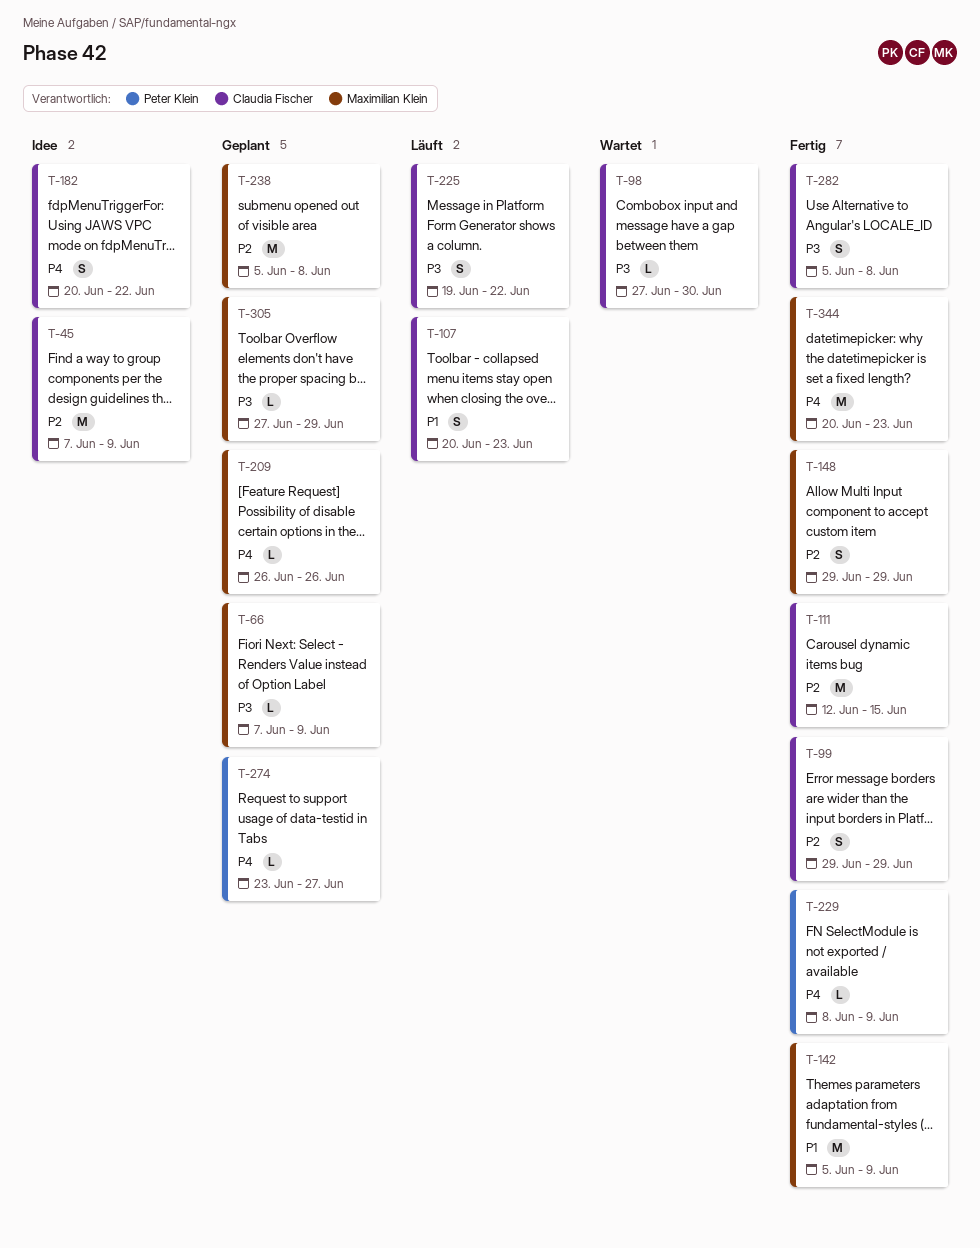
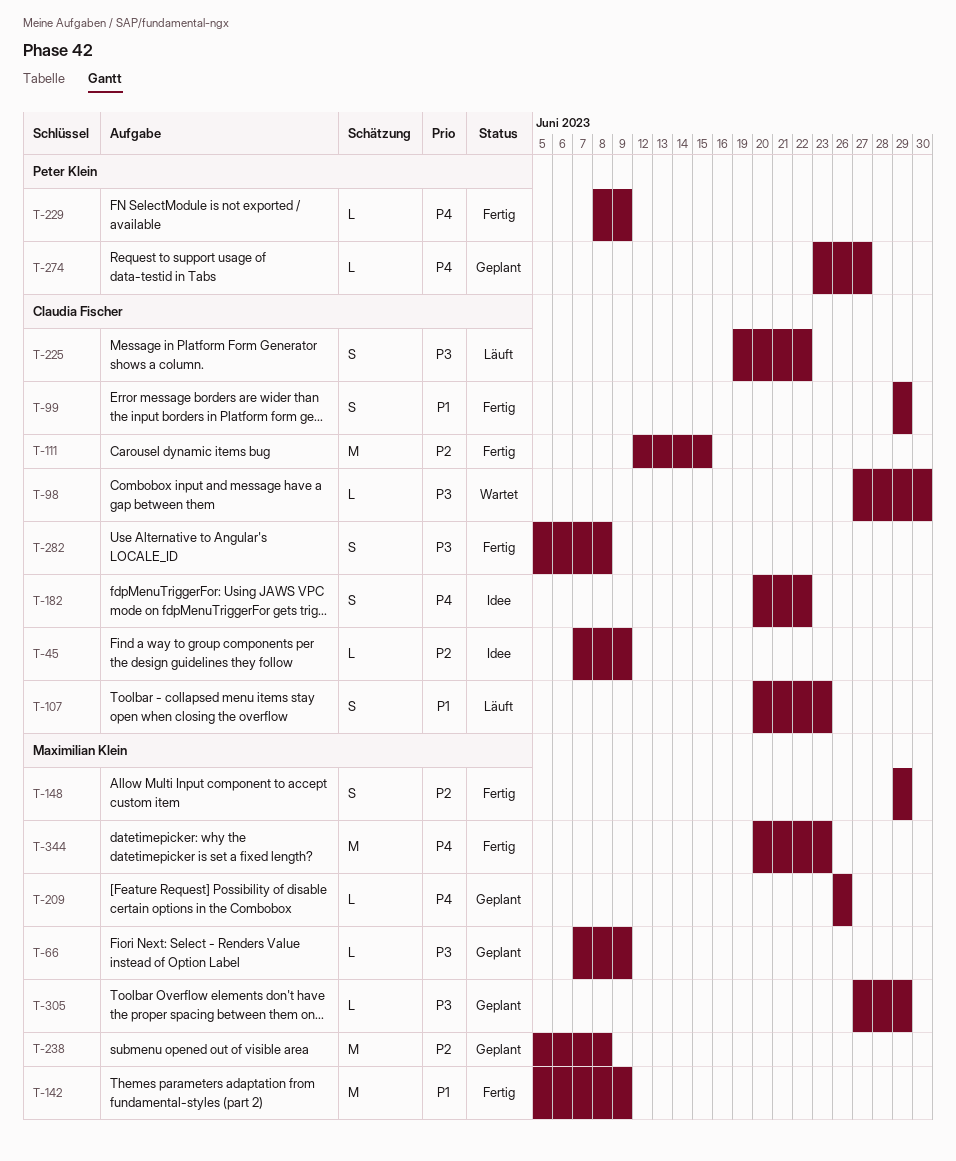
T-45, estimate: M -> L
T-99, priority: P2 -> P1

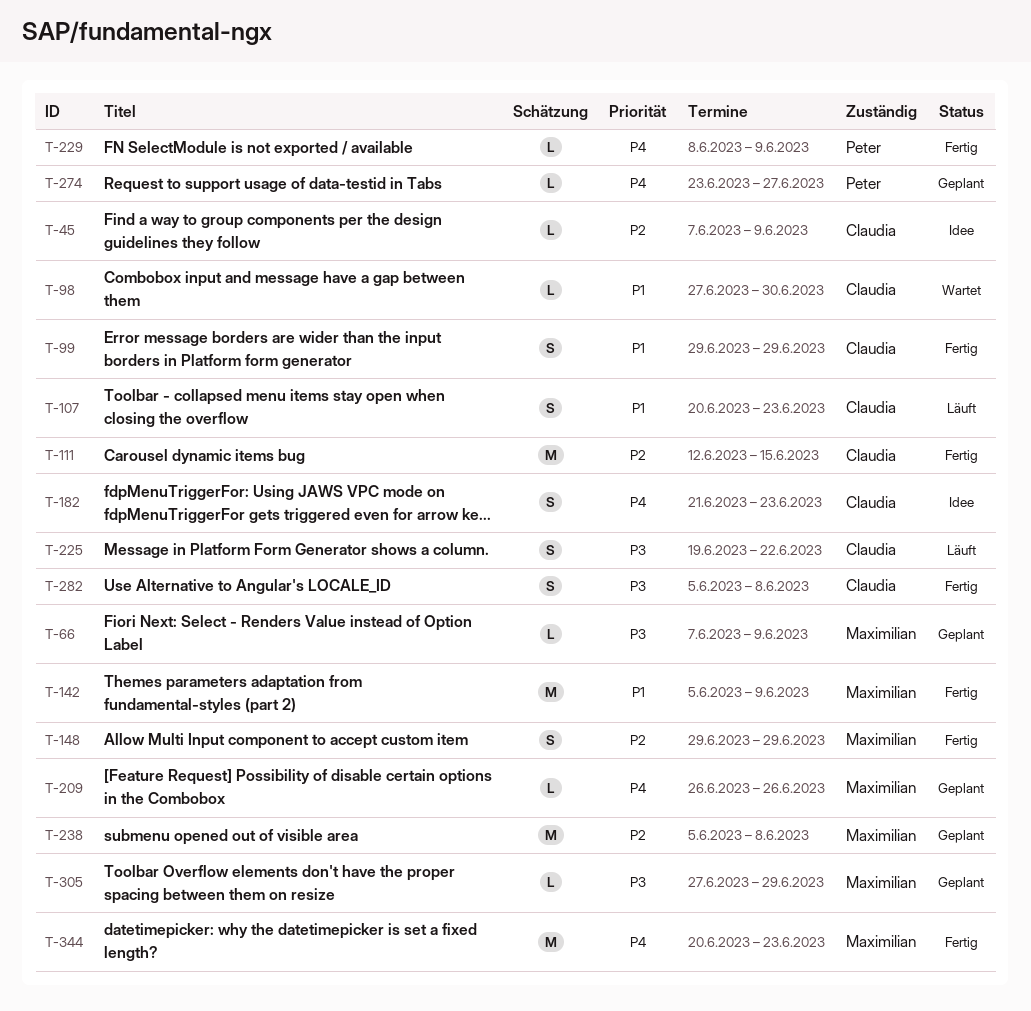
T-98, priority: P3 -> P1
T-182, start: Jun 20 -> Jun 21
T-182, due: Jun 22 -> Jun 23

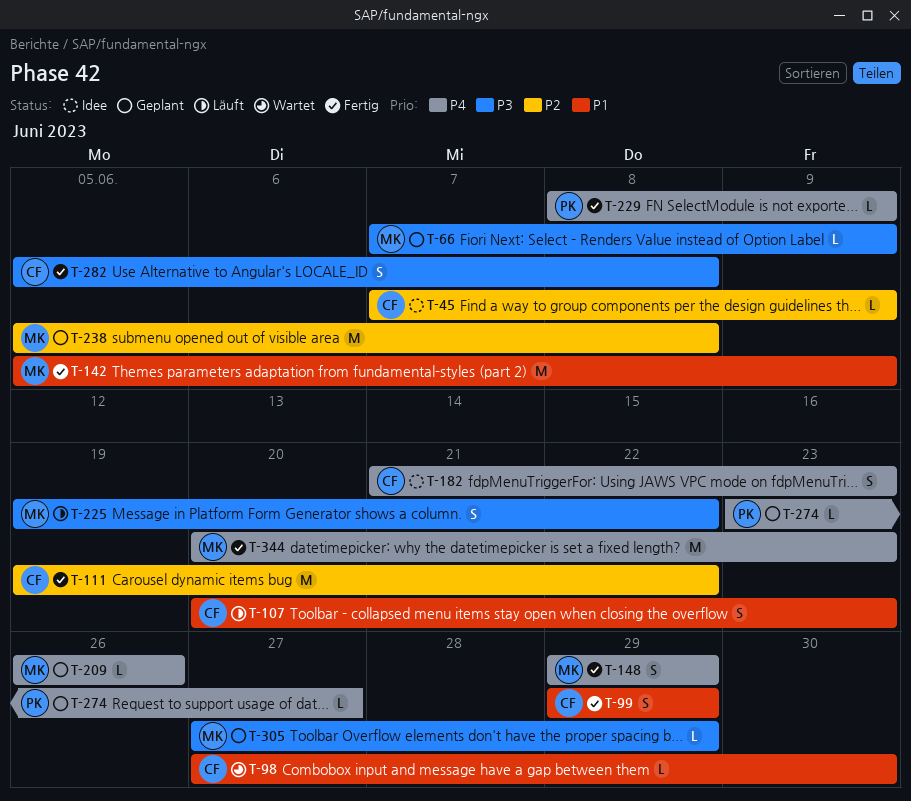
T-111, start: Jun 12 -> Jun 19
T-111, due: Jun 15 -> Jun 22
T-148, priority: P2 -> P4
T-225, owner: Claudia -> Maximilian

